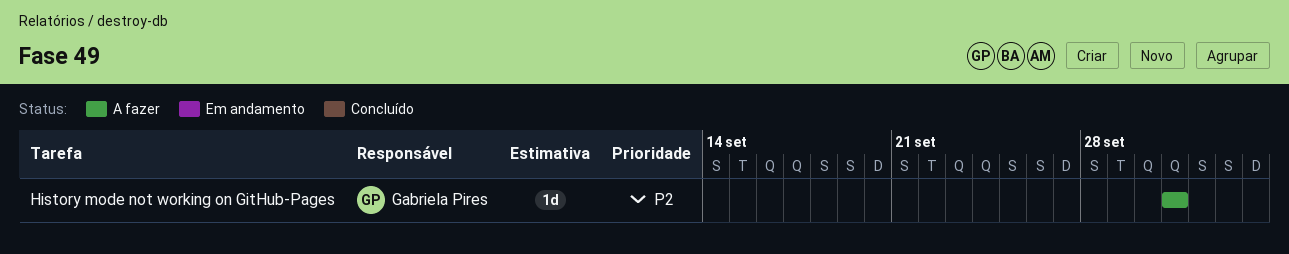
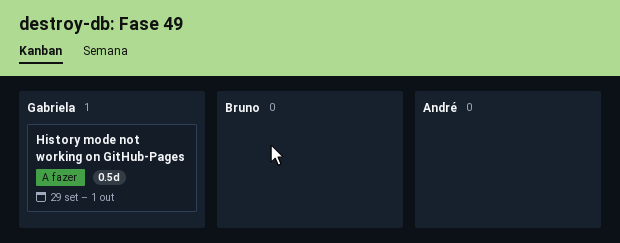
History mode not working on GitHub-Pages, estimate: 1d -> 0.5d
History mode not working on GitHub-Pages, start: Oct 1 -> Sep 29

